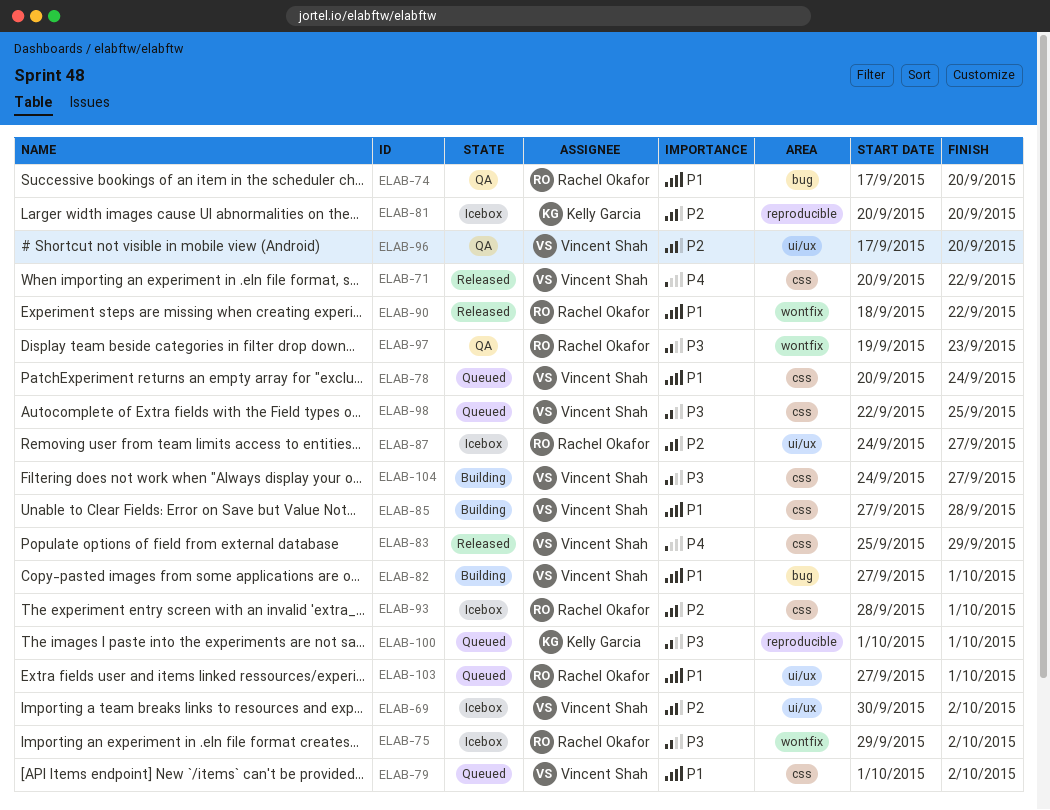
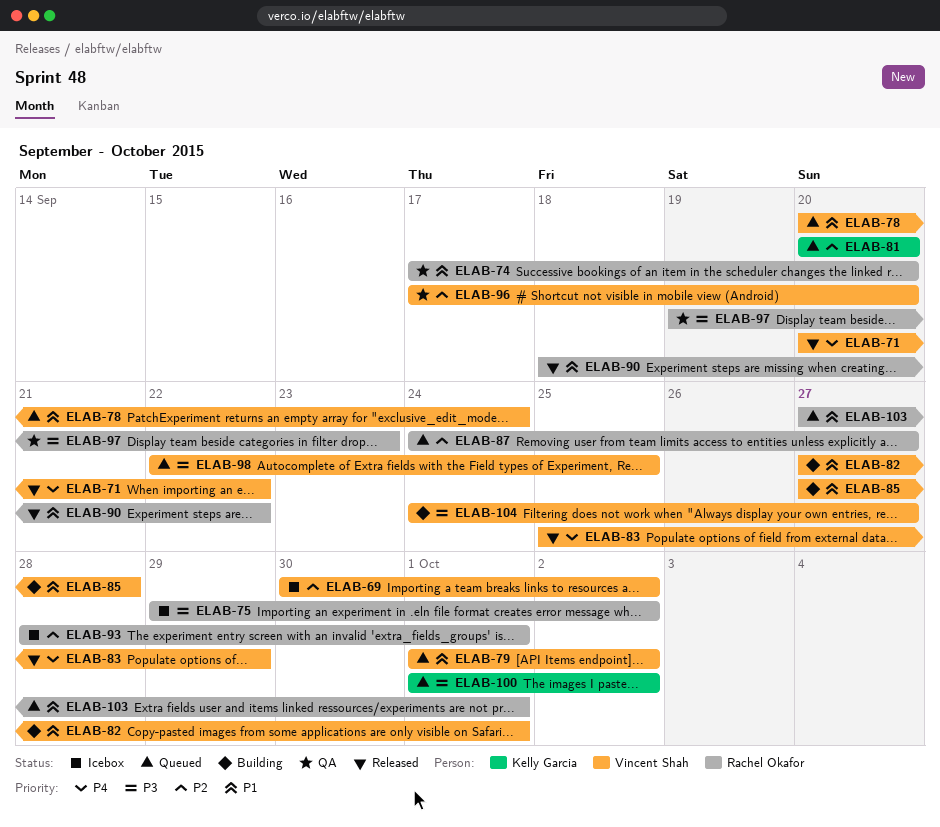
ELAB-81, status: Icebox -> Queued
ELAB-87, status: Icebox -> Queued
ELAB-100, due: Oct 1 -> Oct 2

